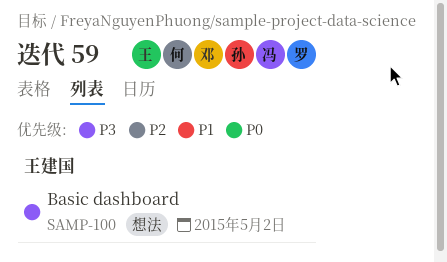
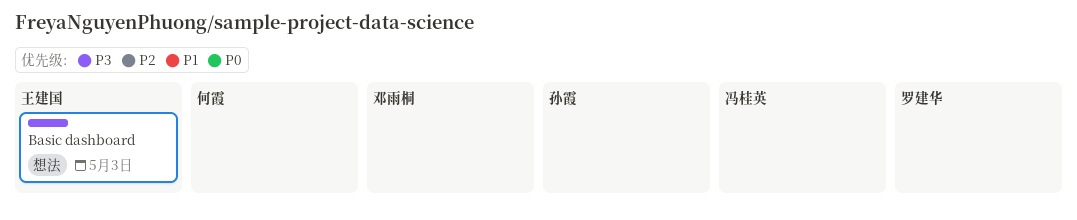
Basic dashboard, due: May 2 -> May 3

